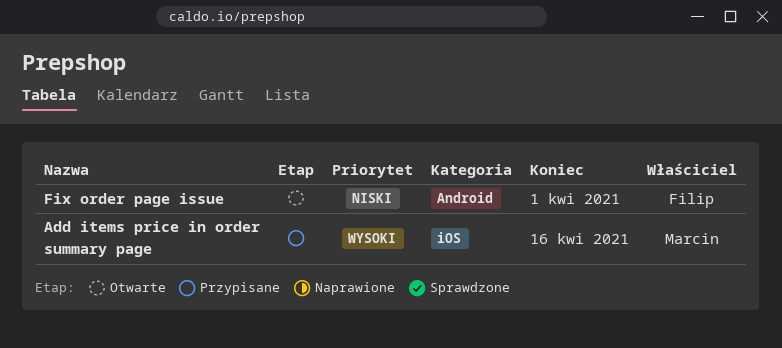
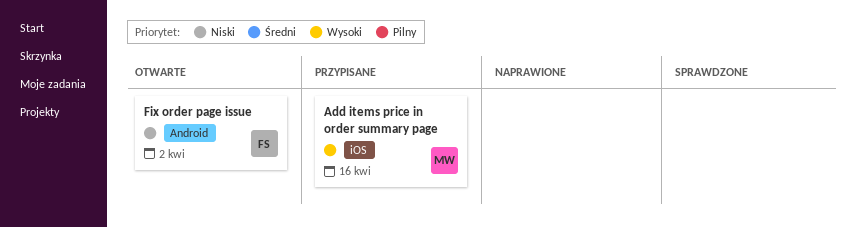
Fix order page issue, due: Apr 1 -> Apr 2

